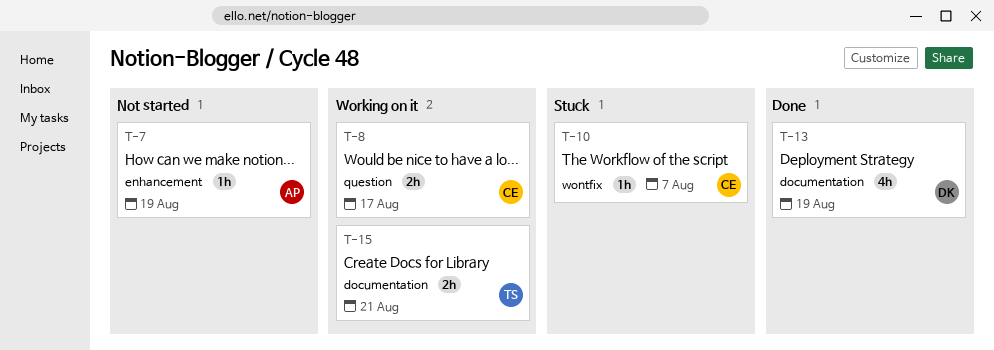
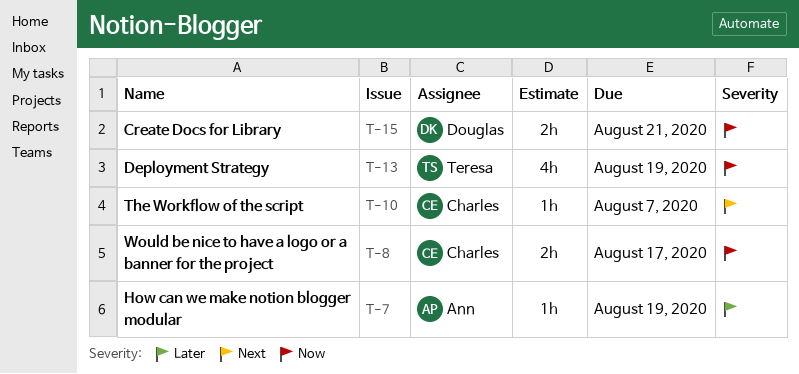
T-13, owner: Douglas -> Teresa
T-15, owner: Teresa -> Douglas

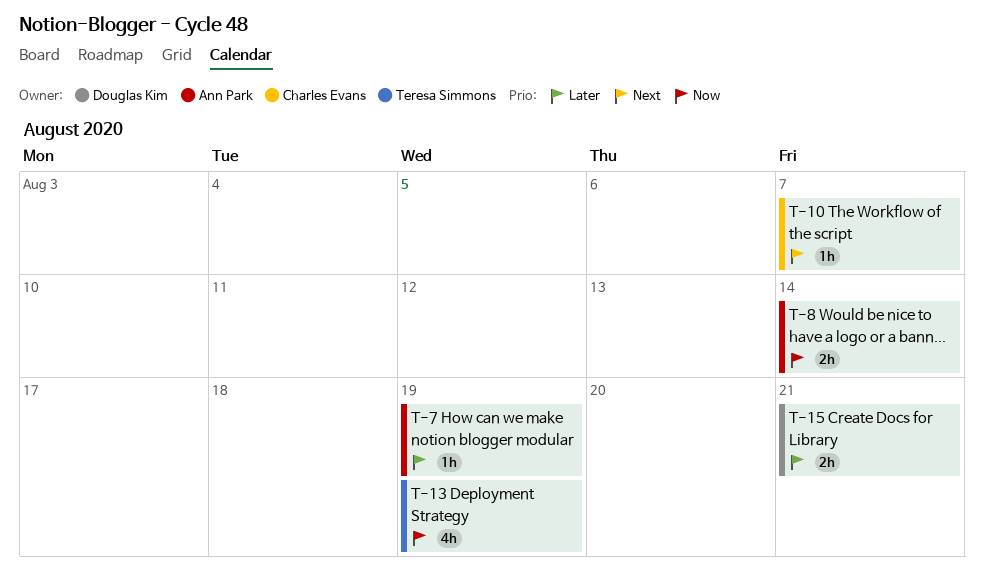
T-8, owner: Charles Evans -> Ann Park
T-8, due: Aug 17 -> Aug 14
T-15, priority: Now -> Later

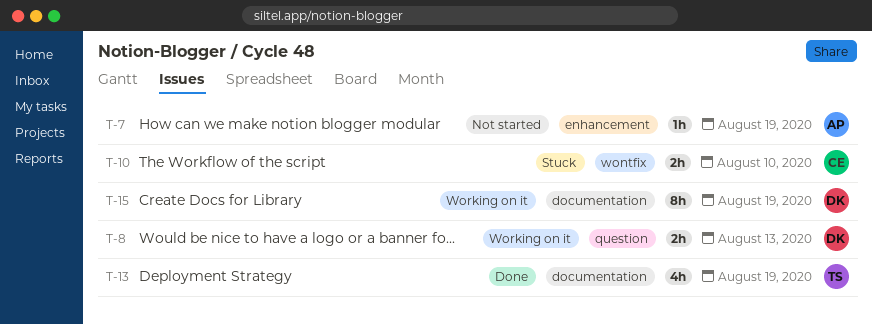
T-8, owner: Ann Park -> Douglas Kim
T-8, due: Aug 14 -> Aug 13
T-10, estimate: 1h -> 2h
T-10, due: Aug 7 -> Aug 10
T-15, estimate: 2h -> 8h
T-15, due: Aug 21 -> Aug 19

